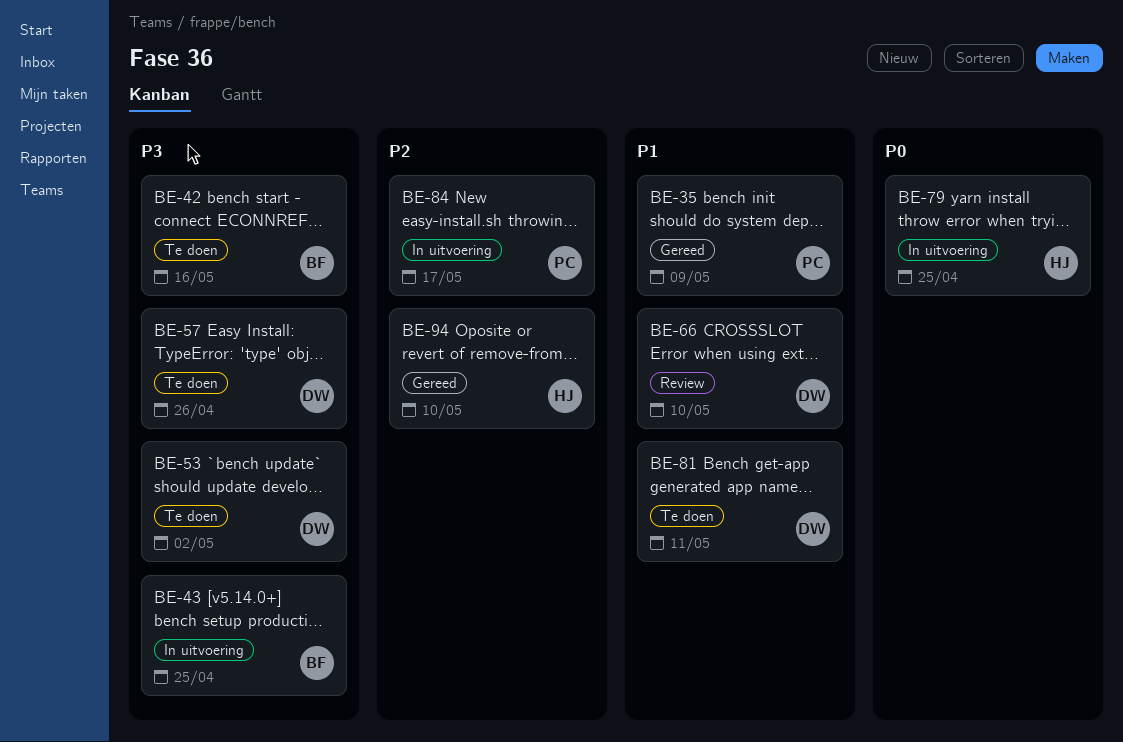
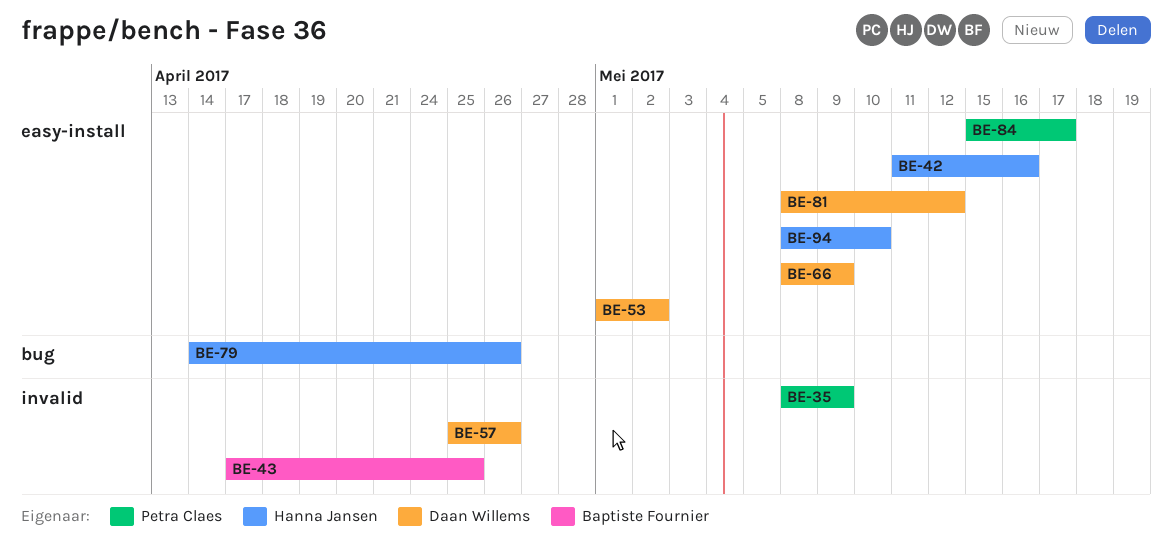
BE-42, owner: Baptiste Fournier -> Hanna Jansen
BE-66, due: May 10 -> May 9
BE-79, due: Apr 25 -> Apr 26
BE-81, due: May 11 -> May 12

